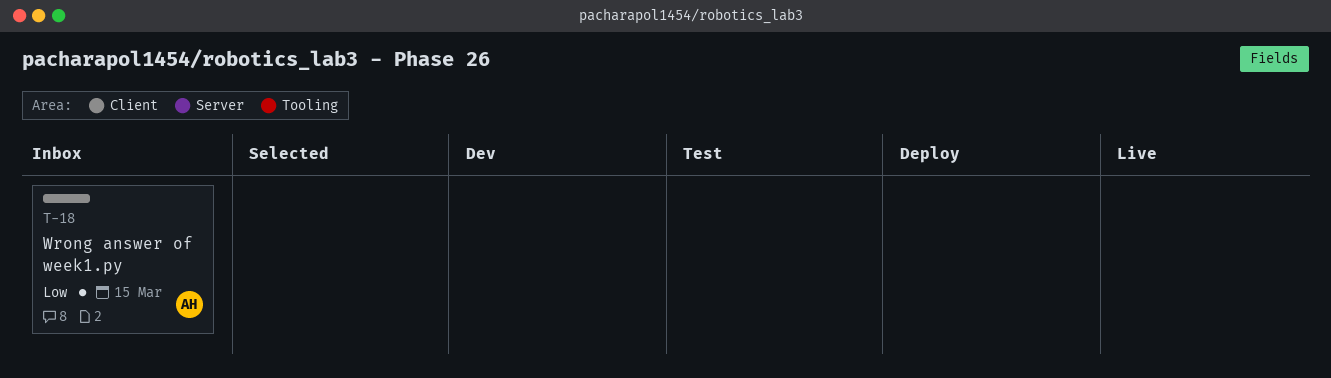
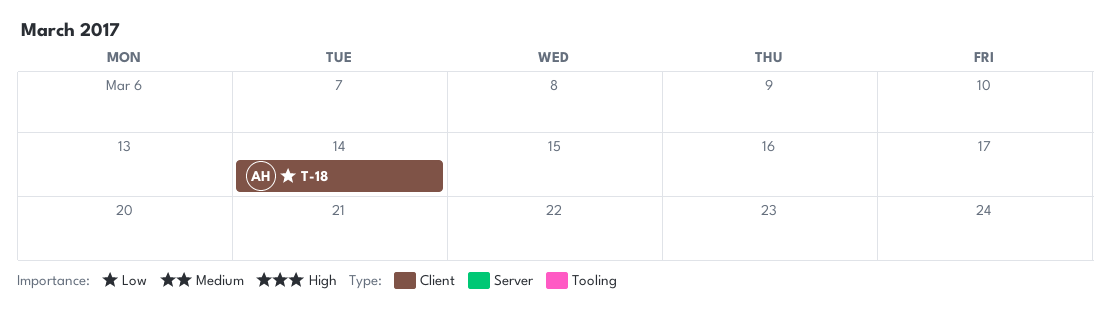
T-18, due: Mar 15 -> Mar 14

